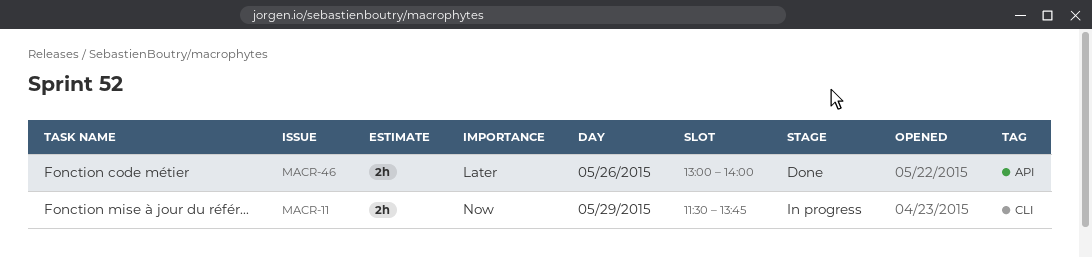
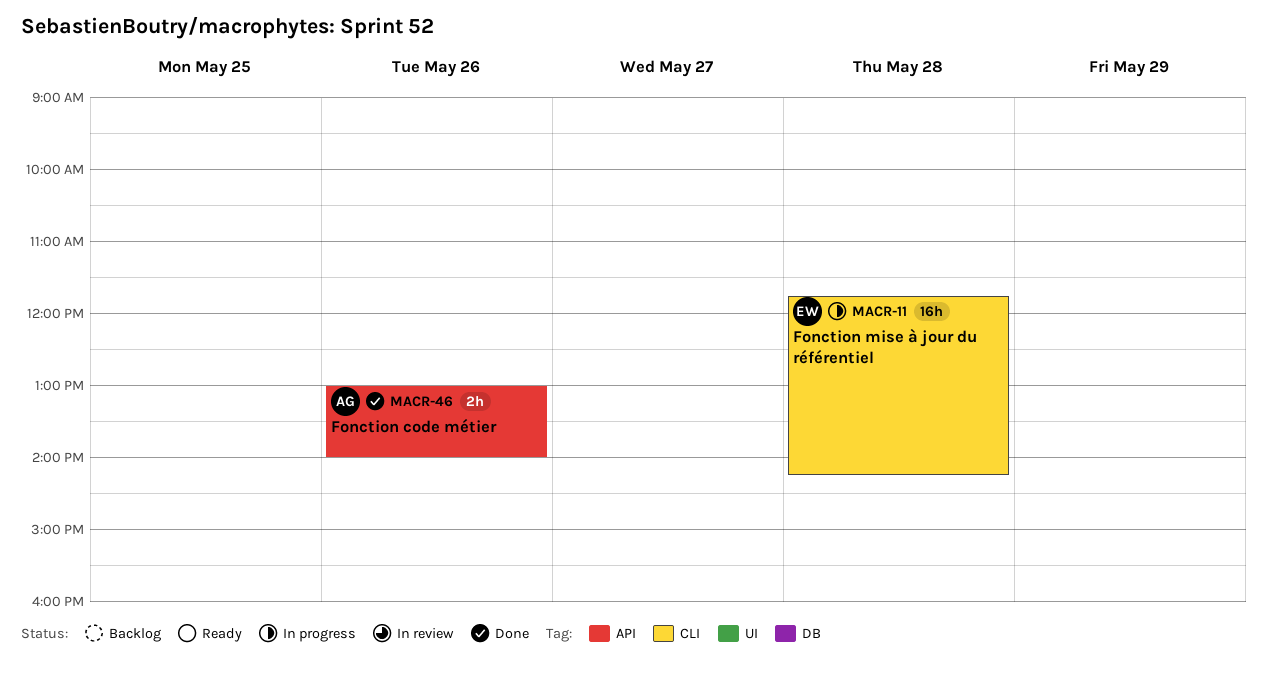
MACR-11, estimate: 2h -> 16h
MACR-11, day: May 29 -> May 28
MACR-11, begins: 11:30 -> 11:45
MACR-11, ends: 13:45 -> 14:15

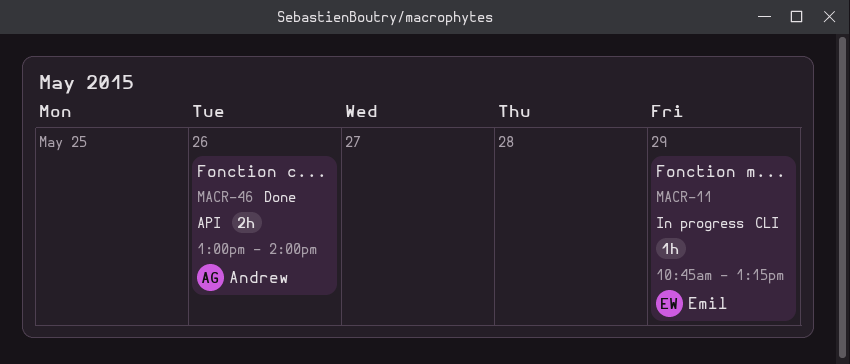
MACR-11, estimate: 16h -> 1h
MACR-11, day: May 28 -> May 29
MACR-11, begins: 11:45 -> 10:45
MACR-11, ends: 14:15 -> 13:15

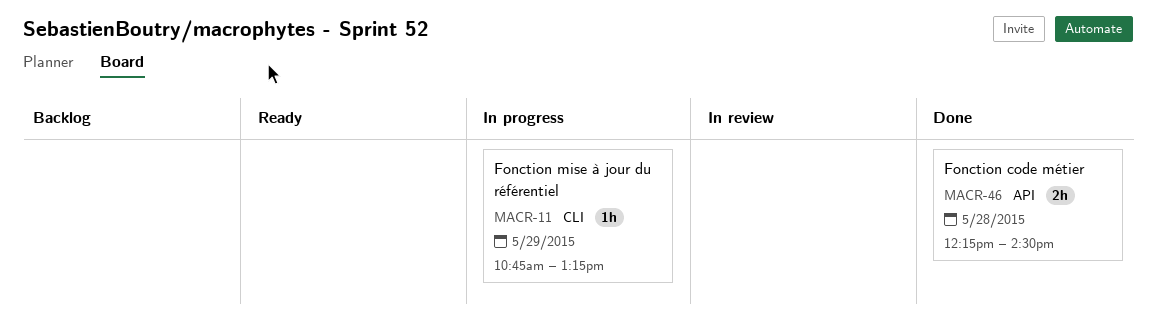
MACR-46, day: May 26 -> May 28
MACR-46, begins: 13:00 -> 12:15
MACR-46, ends: 14:00 -> 14:30

